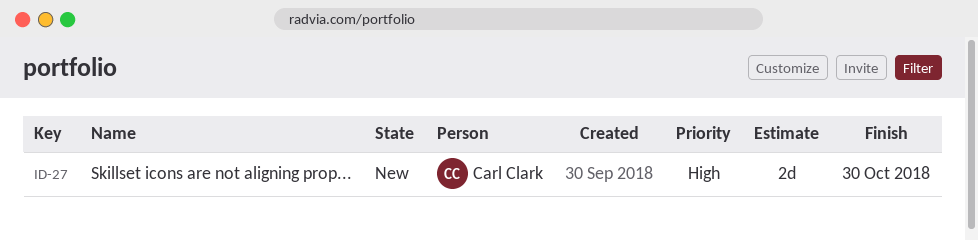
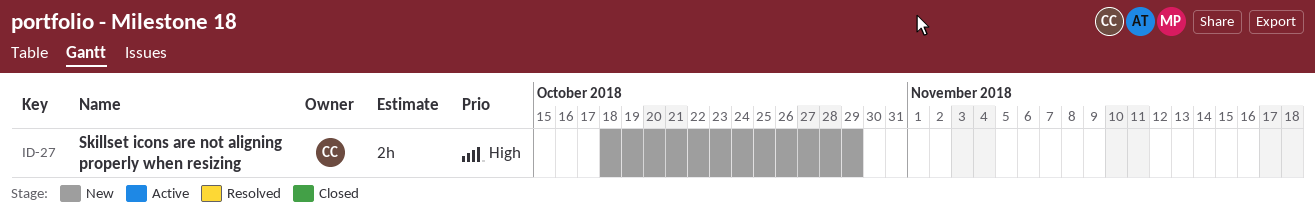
ID-27, estimate: 2d -> 2h
ID-27, due: Oct 30 -> Oct 29

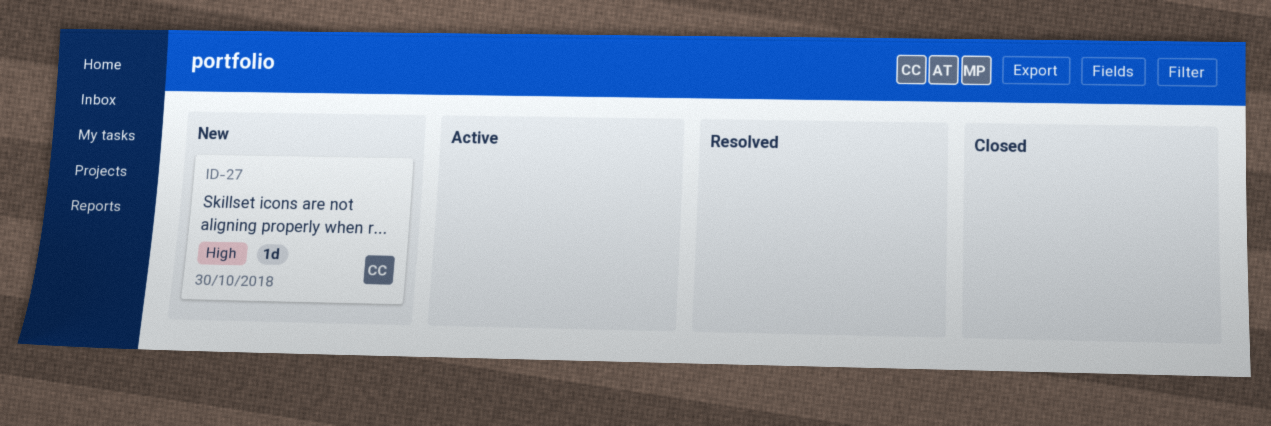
ID-27, estimate: 2h -> 1d
ID-27, due: Oct 29 -> Oct 30

